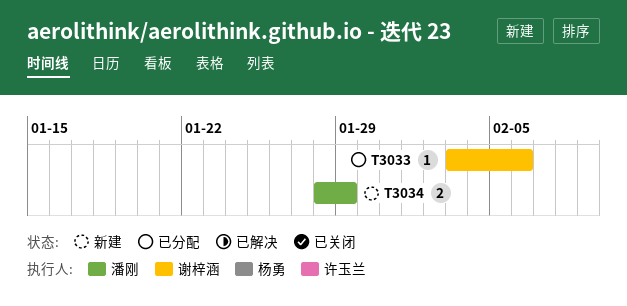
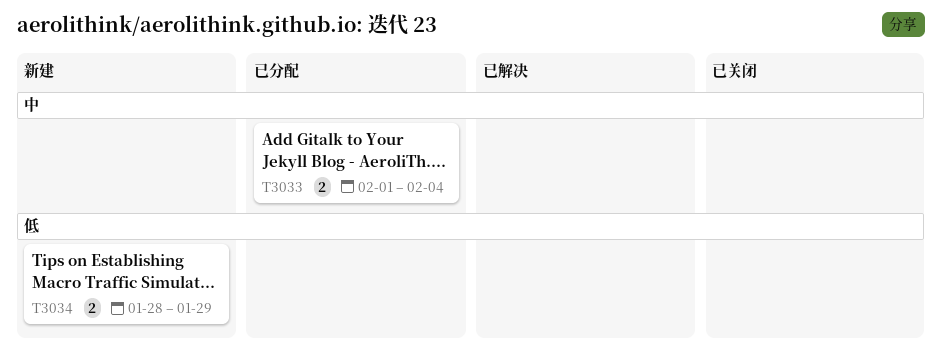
T3033, estimate: 1 -> 2
T3033, start: Feb 3 -> Feb 1
T3033, due: Feb 6 -> Feb 4

